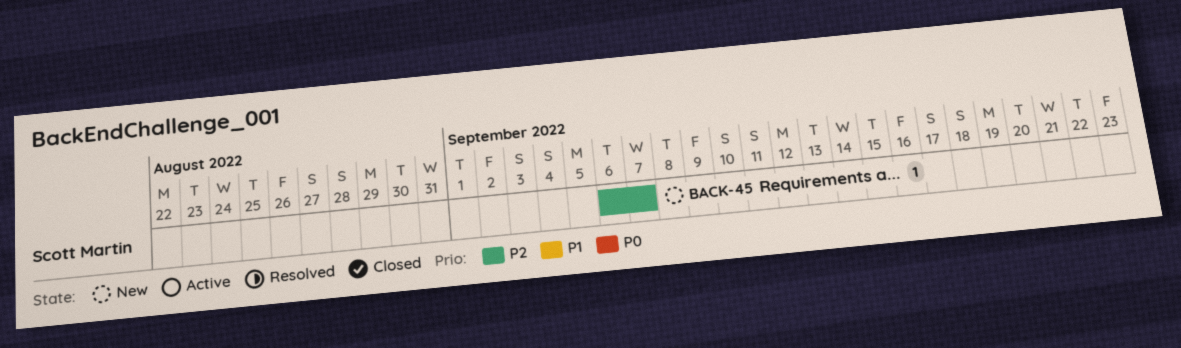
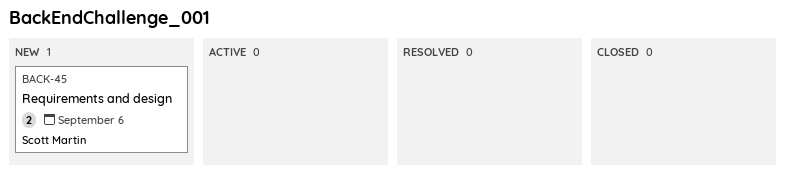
BACK-45, estimate: 1 -> 2
BACK-45, due: Sep 7 -> Sep 6

